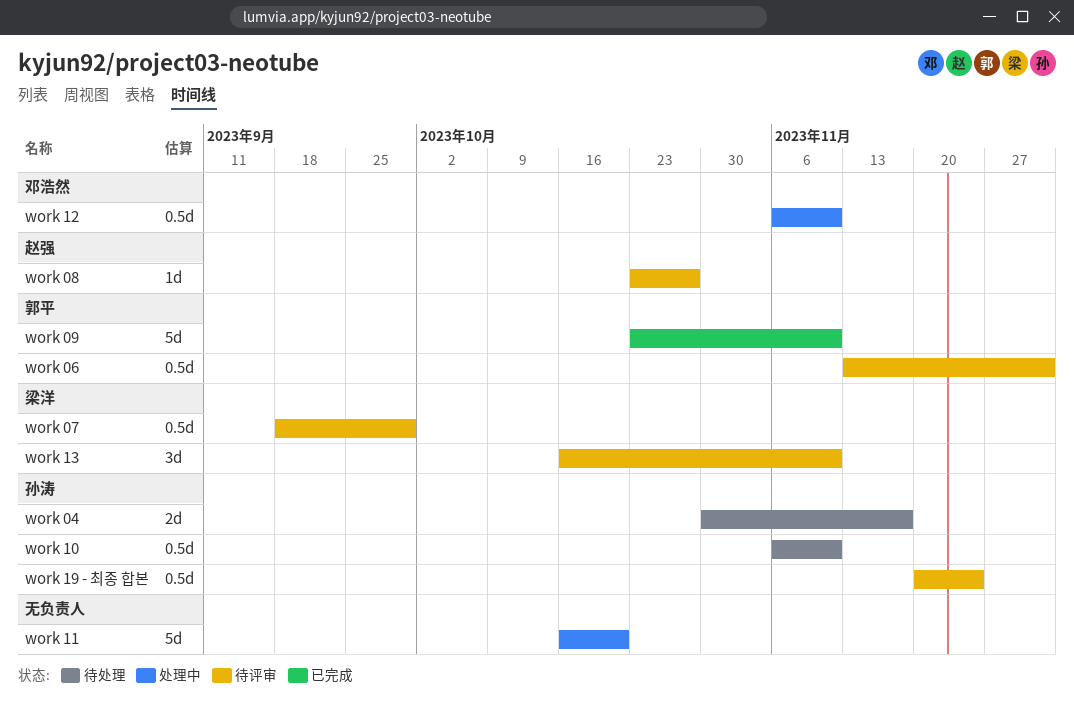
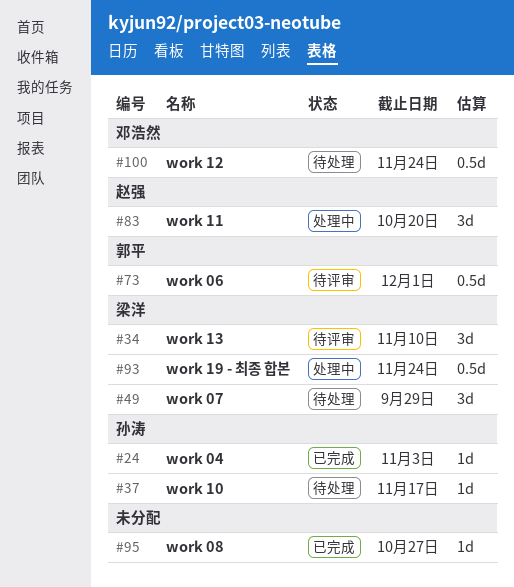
work 04, status: 待处理 -> 已完成
work 04, estimate: 2d -> 1d
work 04, due: Nov 17 -> Nov 3
work 07, status: 待评审 -> 待处理
work 07, estimate: 0.5d -> 3d
work 08, status: 待评审 -> 已完成
work 08, owner: 赵强 -> none
work 09: present -> none
work 10, estimate: 0.5d -> 1d
work 10, due: Nov 10 -> Nov 17
work 11, owner: none -> 赵强
work 11, estimate: 5d -> 3d
work 12, status: 处理中 -> 待处理
work 12, due: Nov 10 -> Nov 24
work 19 - 최종 합본, status: 待评审 -> 处理中
work 19 - 최종 합본, owner: 孙涛 -> 梁洋

